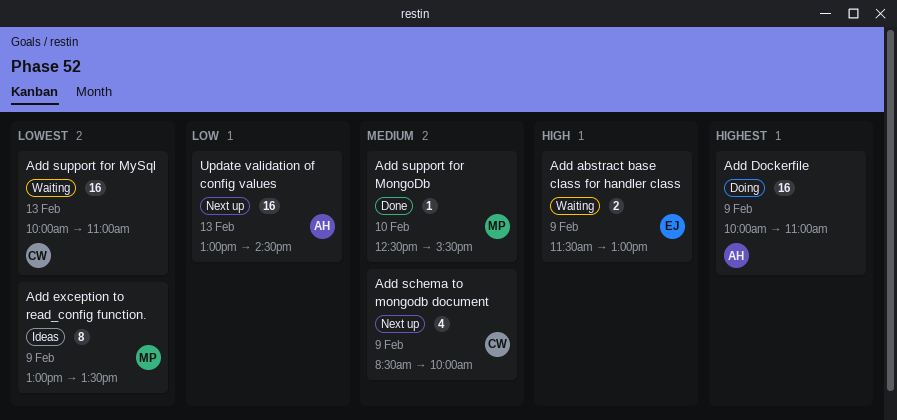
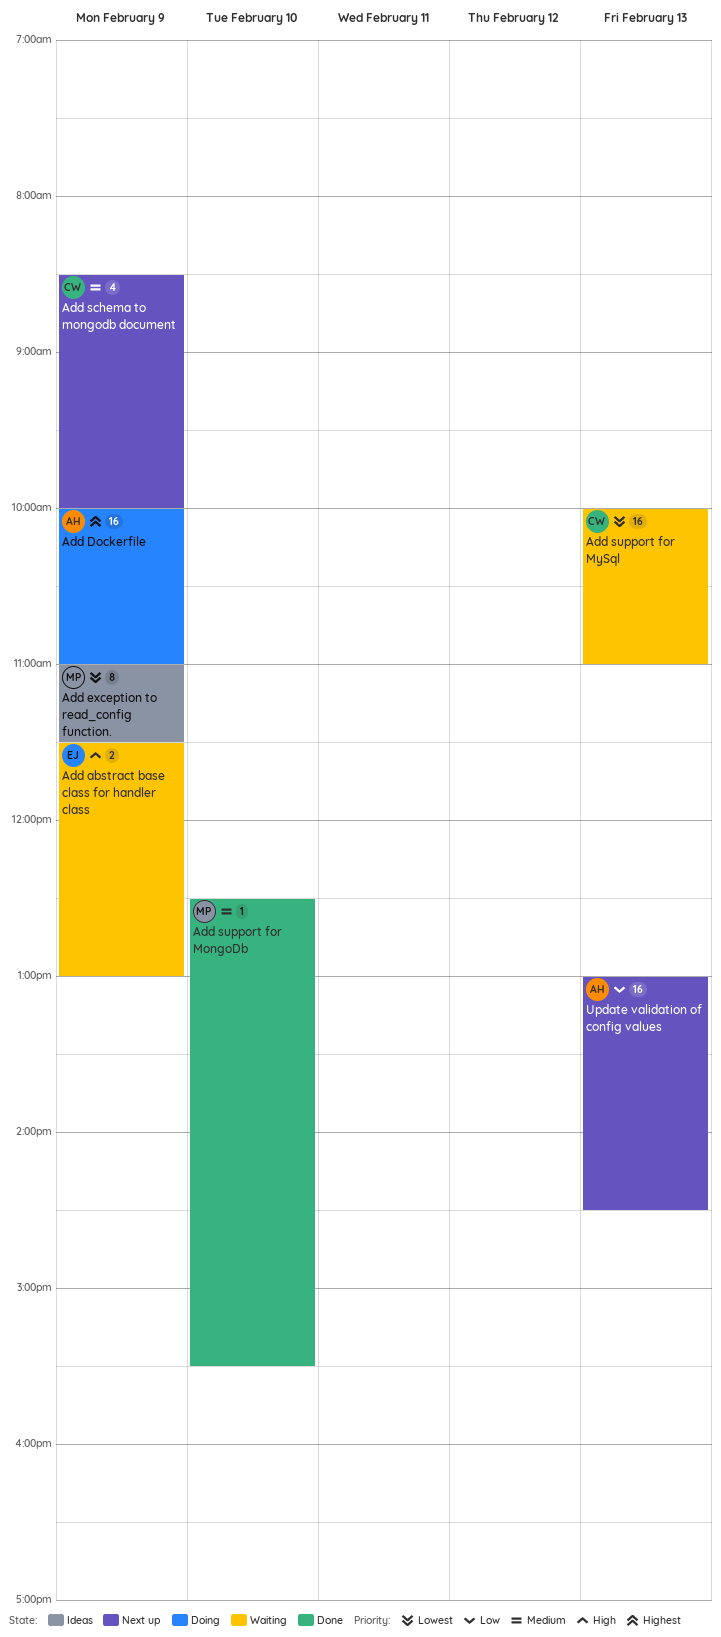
Add exception to read_config function., begins: 13:00 -> 11:00
Add exception to read_config function., ends: 13:30 -> 11:30

